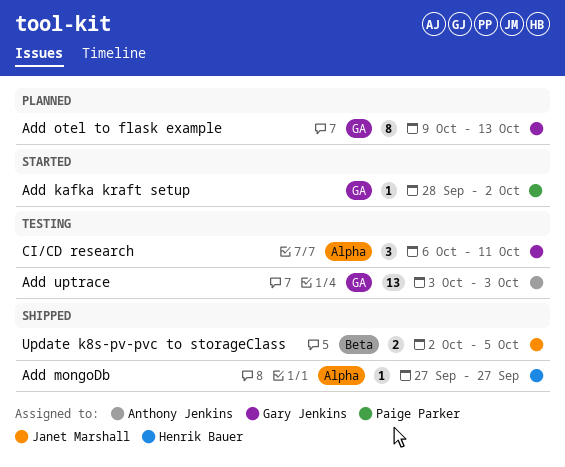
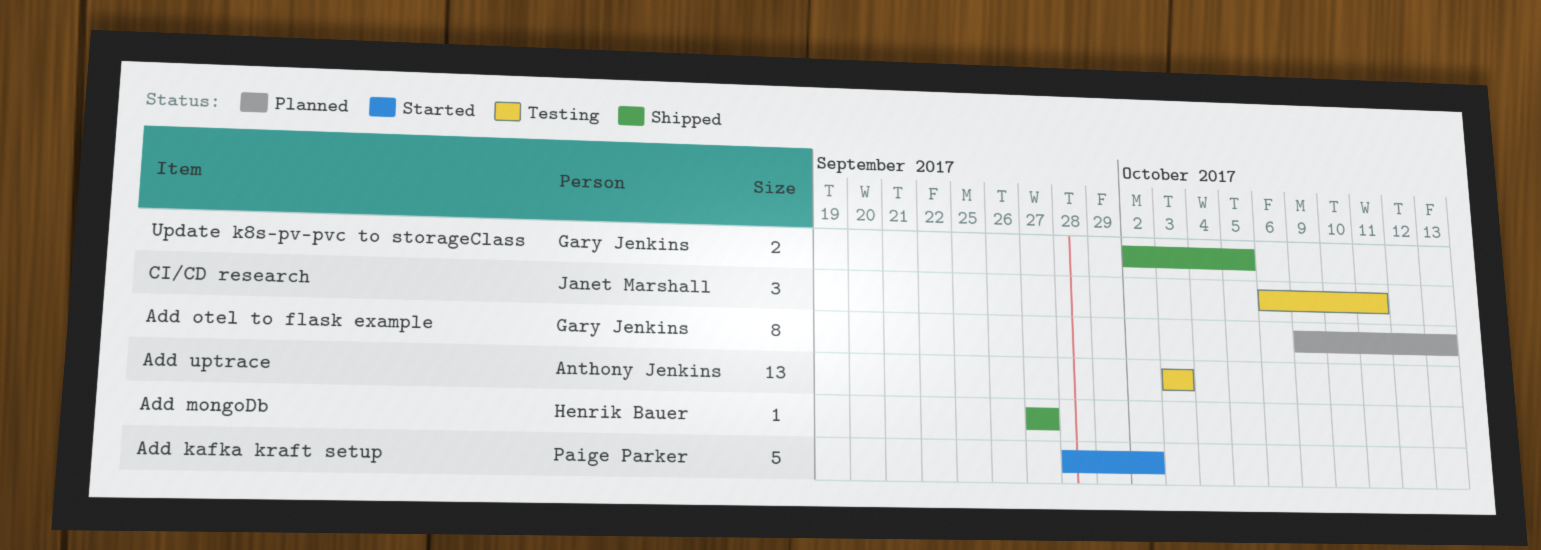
Add kafka kraft setup, estimate: 1 -> 5
CI/CD research, owner: Gary Jenkins -> Janet Marshall
Update k8s-pv-pvc to storageClass, owner: Janet Marshall -> Gary Jenkins

